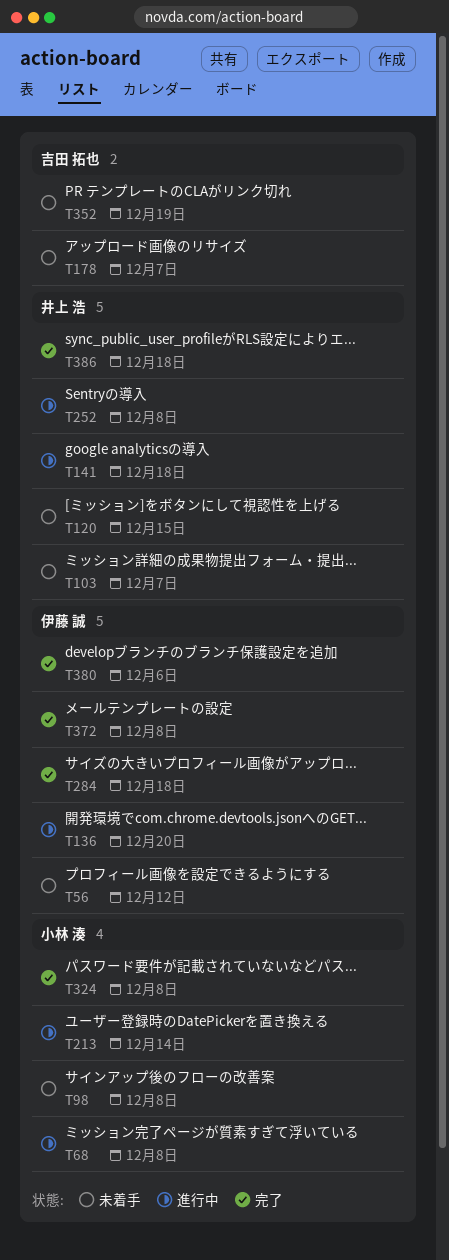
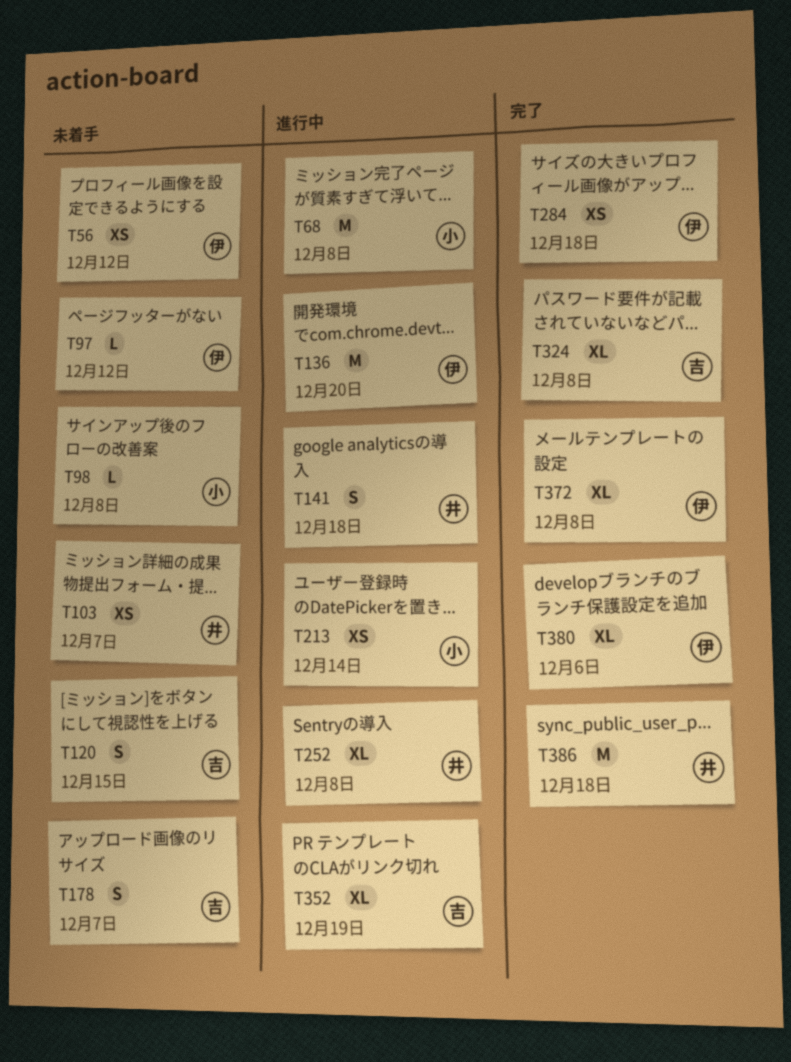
T97: none -> present
T120, owner: 井上 浩 -> 吉田 拓也
T324, owner: 小林 湊 -> 吉田 拓也
T352, status: 未着手 -> 進行中

